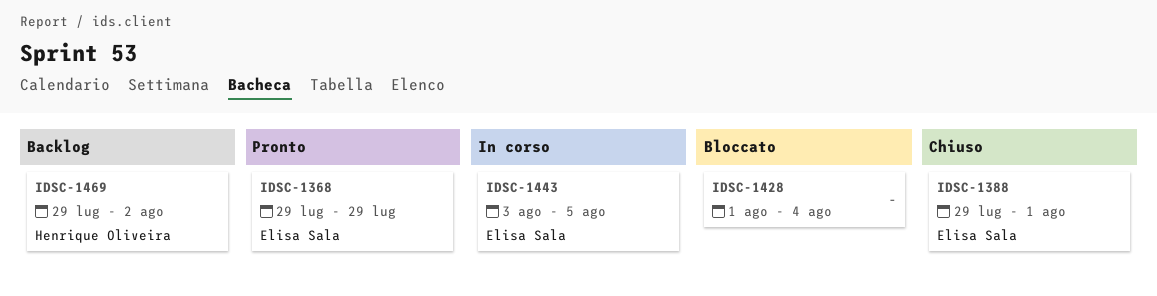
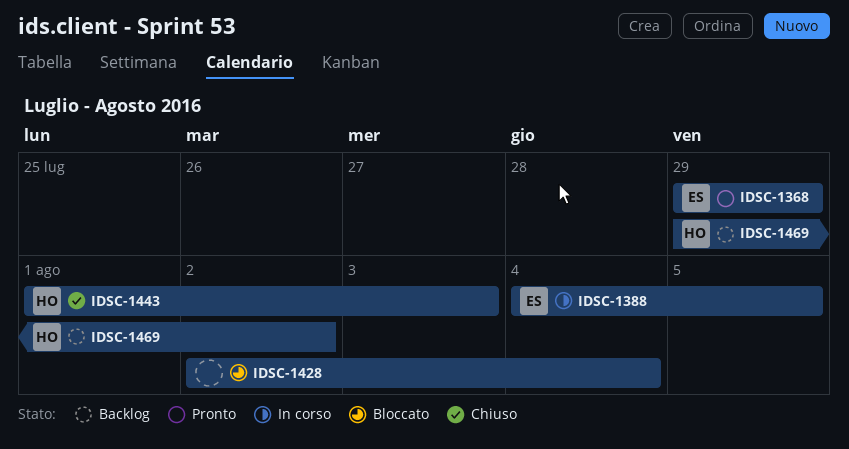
IDSC-1388, status: Chiuso -> In corso
IDSC-1388, start: Jul 29 -> Aug 4
IDSC-1388, due: Aug 1 -> Aug 5
IDSC-1428, start: Aug 1 -> Aug 2
IDSC-1443, status: In corso -> Chiuso
IDSC-1443, owner: Elisa Sala -> Henrique Oliveira
IDSC-1443, start: Aug 3 -> Aug 1
IDSC-1443, due: Aug 5 -> Aug 3

